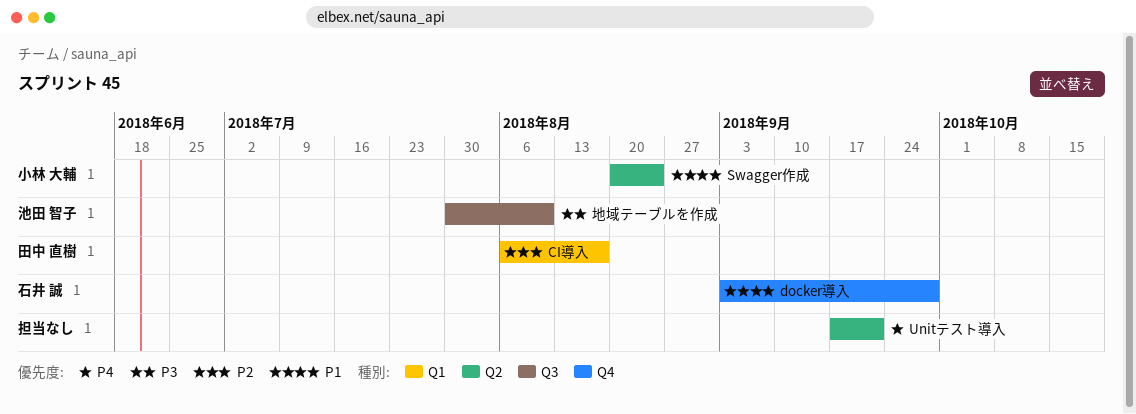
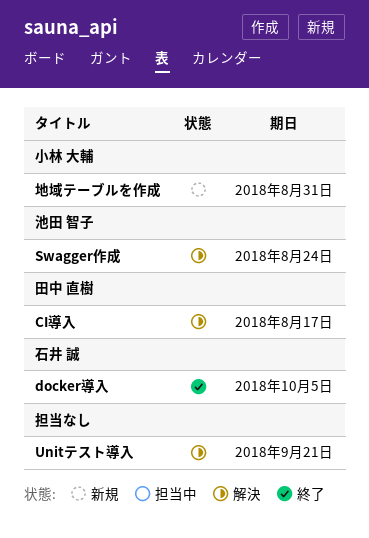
docker導入, due: Sep 28 -> Oct 5
Swagger作成, owner: 小林 大輔 -> 池田 智子
地域テーブルを作成, owner: 池田 智子 -> 小林 大輔
地域テーブルを作成, due: Aug 10 -> Aug 31

